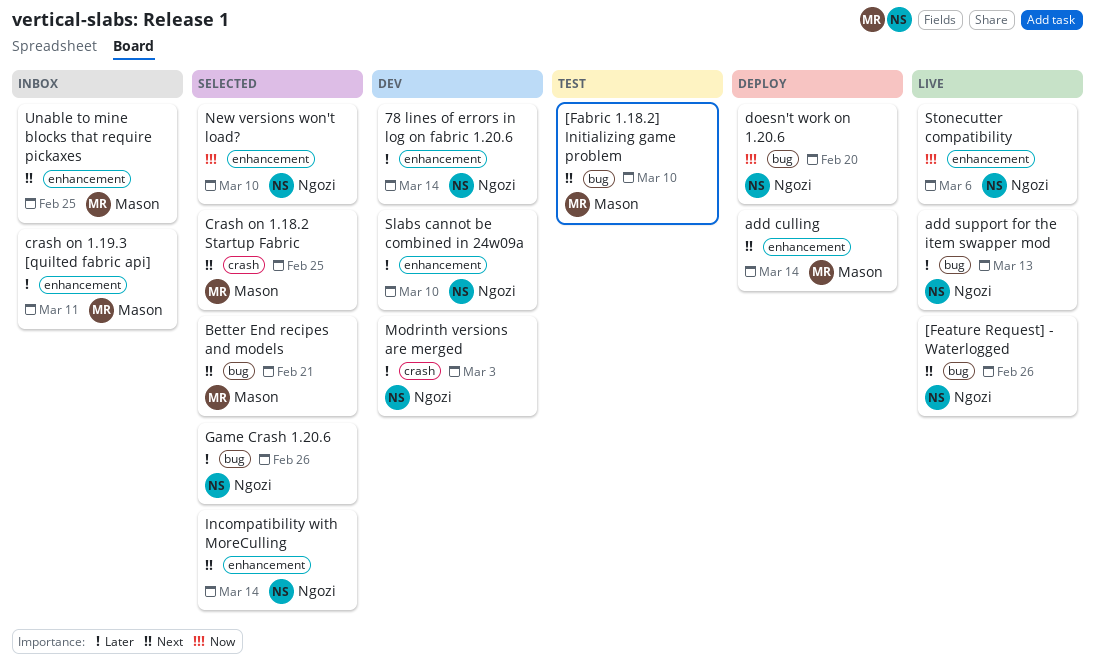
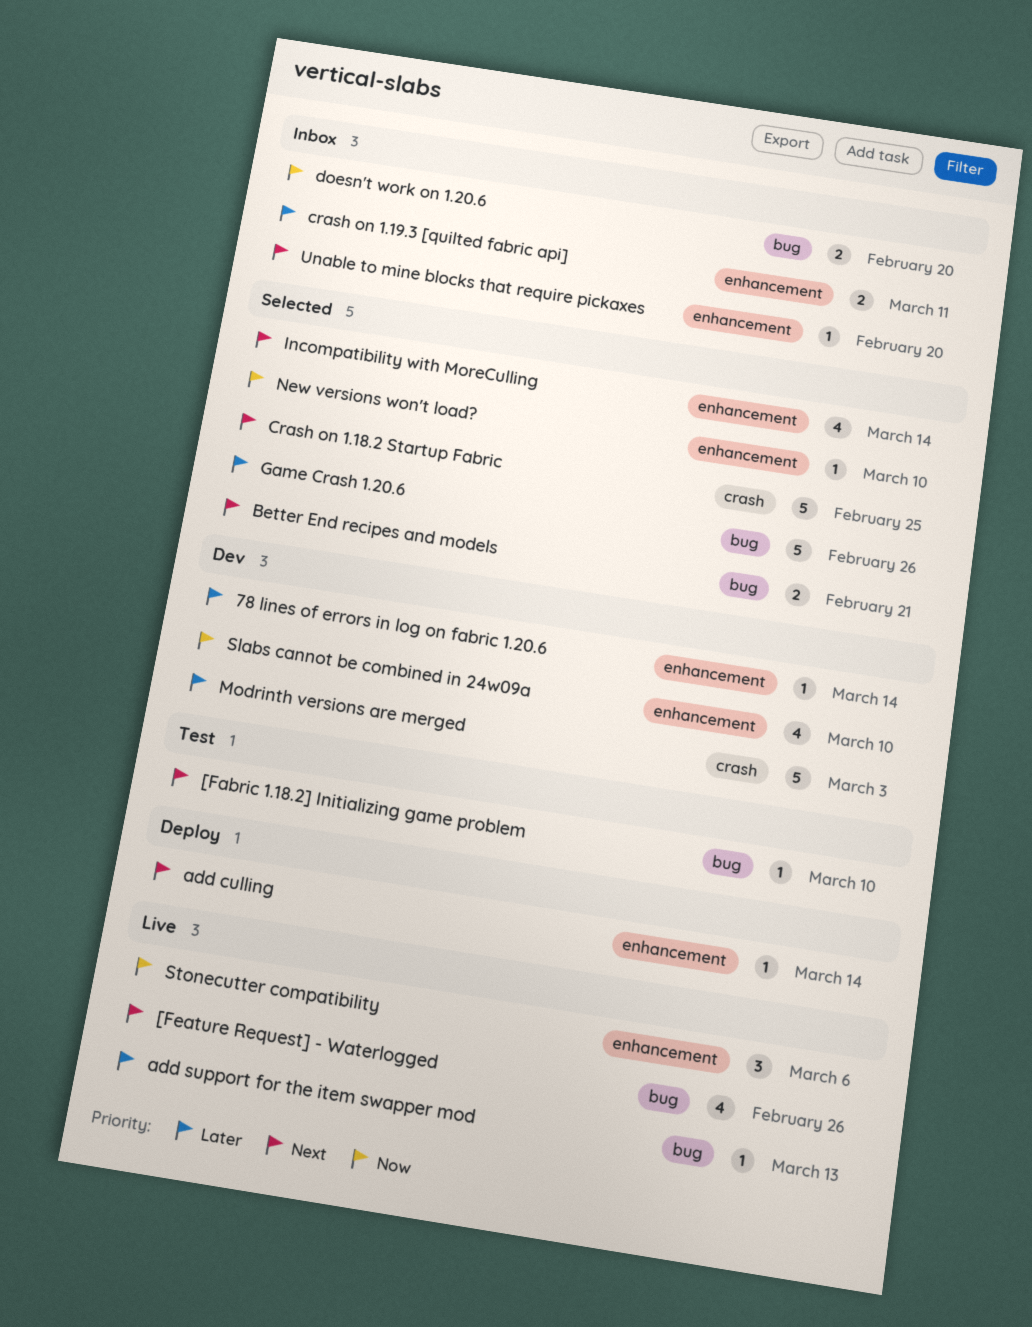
doesn't work on 1.20.6, status: Deploy -> Inbox
Slabs cannot be combined in 24w09a, priority: Later -> Now
Unable to mine blocks that require pickaxes, due: Feb 25 -> Feb 20

